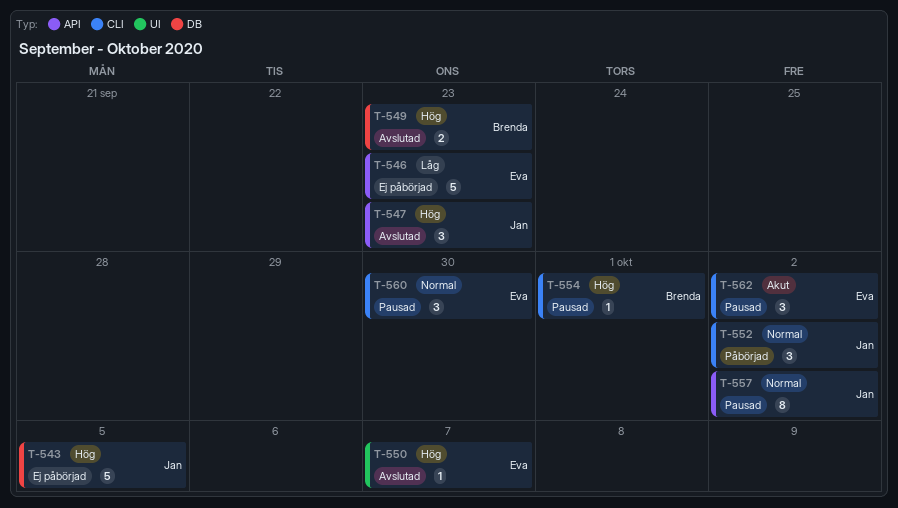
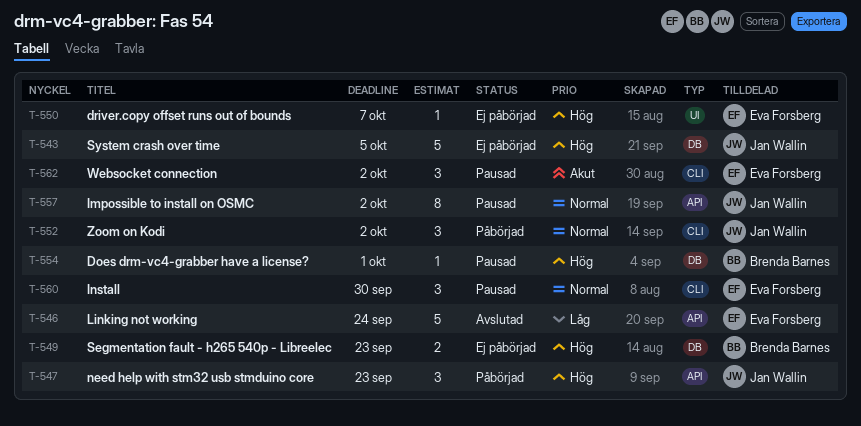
T-546, status: Ej påbörjad -> Avslutad
T-546, due: Sep 23 -> Sep 24
T-547, status: Avslutad -> Påbörjad
T-549, status: Avslutad -> Ej påbörjad
T-550, status: Avslutad -> Ej påbörjad
T-554, label: CLI -> DB

